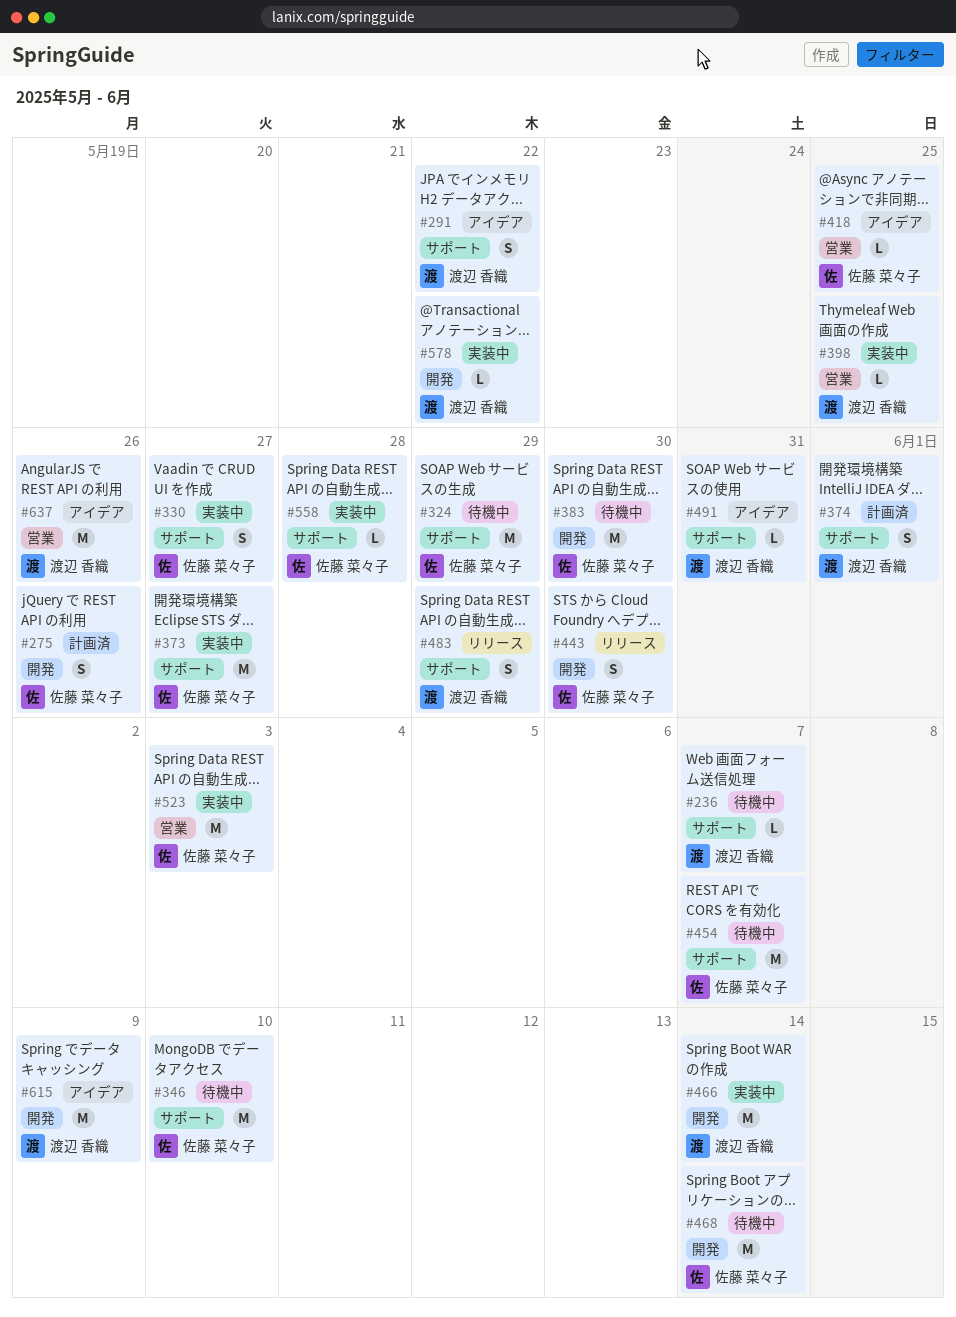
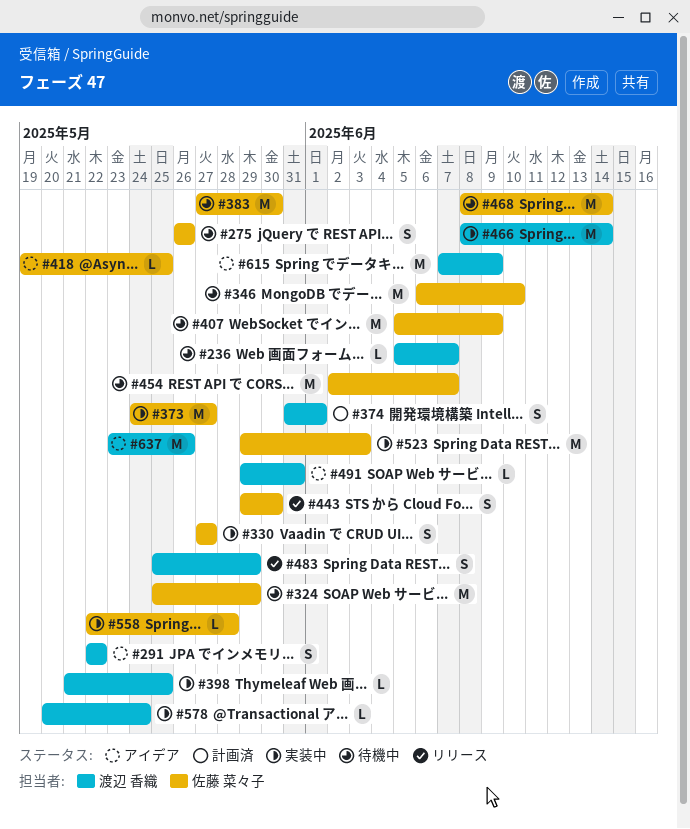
#275, status: 計画済 -> 待機中
#407: none -> present
#578, due: May 22 -> May 24

